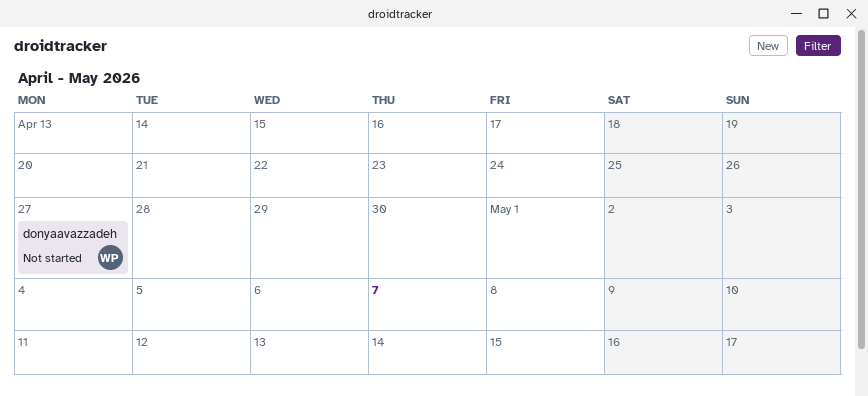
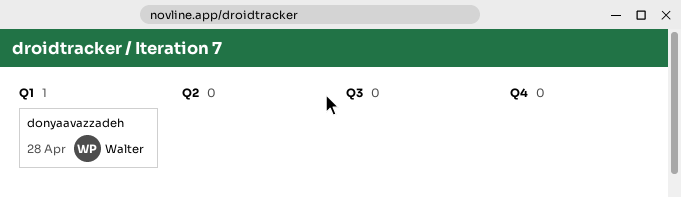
donyaavazzadeh, due: Apr 27 -> Apr 28

